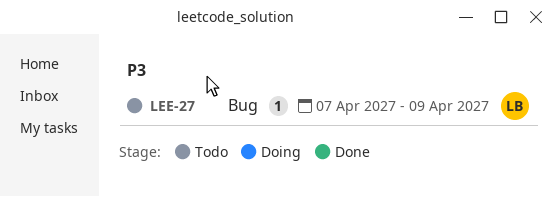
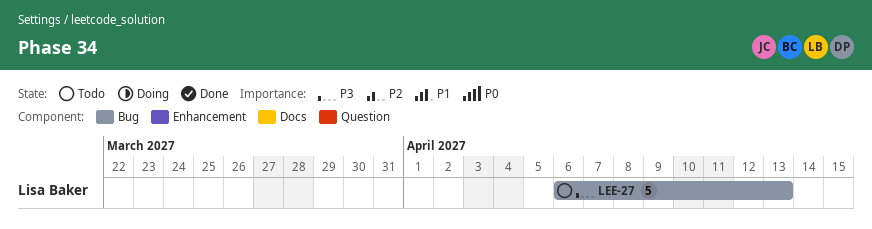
LEE-27, estimate: 1 -> 5
LEE-27, start: Apr 7 -> Apr 6
LEE-27, due: Apr 9 -> Apr 13

